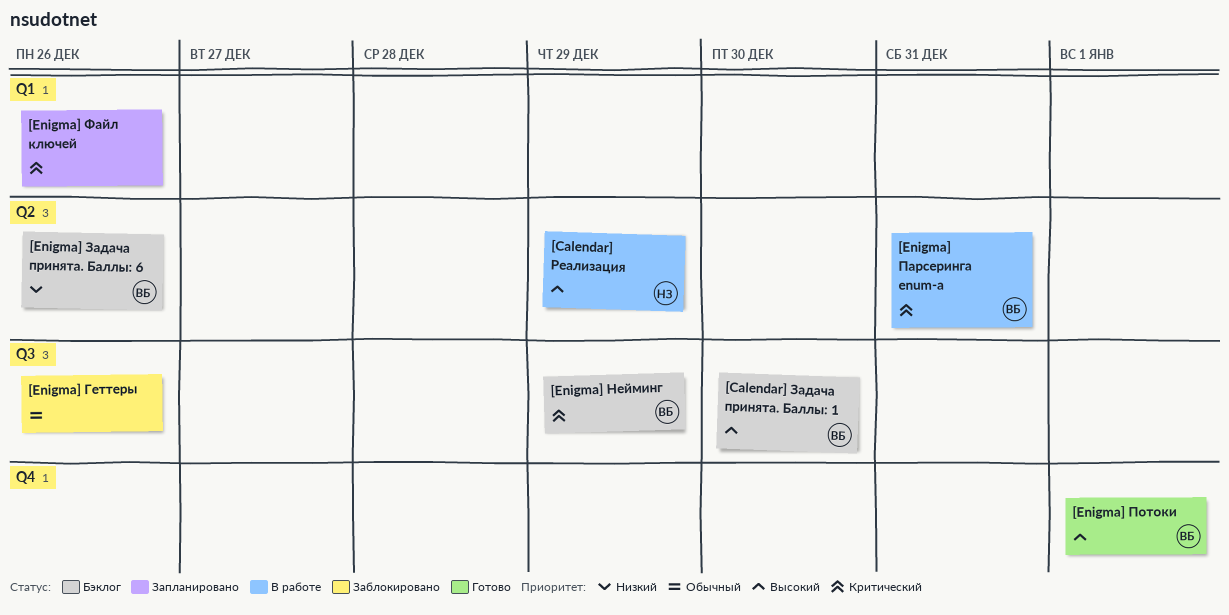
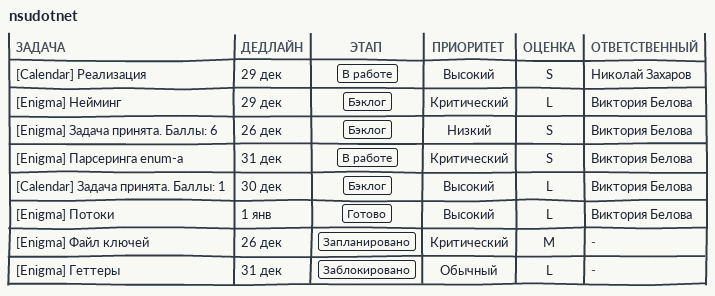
[Enigma] Геттеры, due: Dec 26 -> Dec 31

